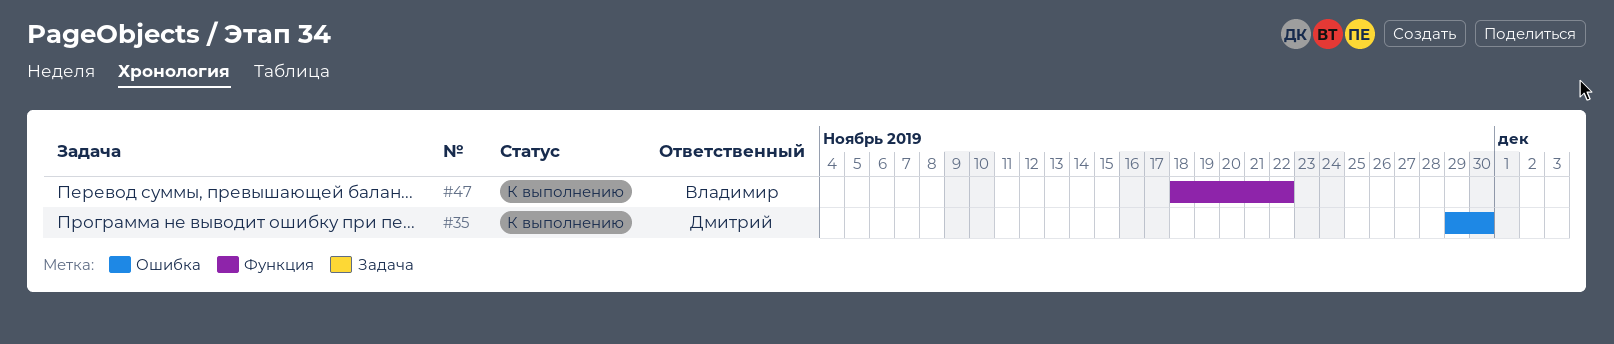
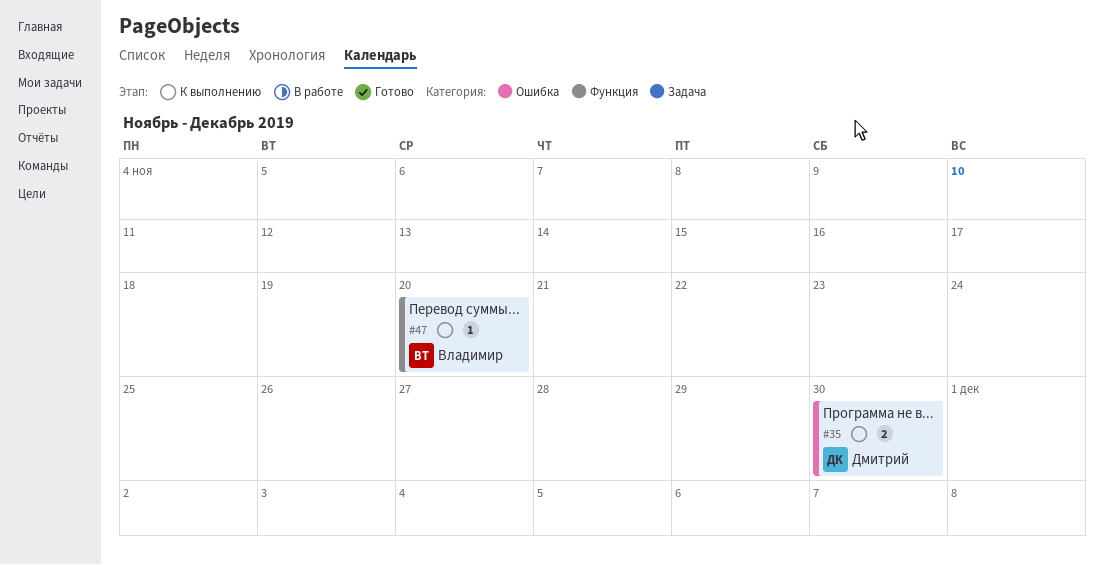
#47, due: Nov 22 -> Nov 20

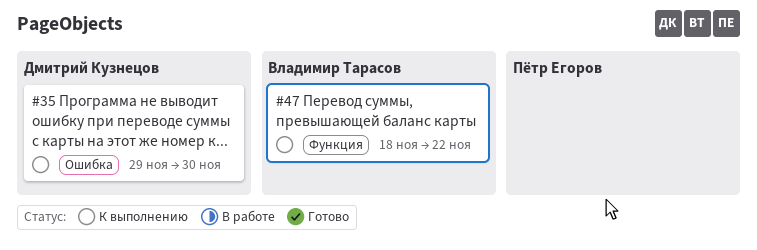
#47, due: Nov 20 -> Nov 22

